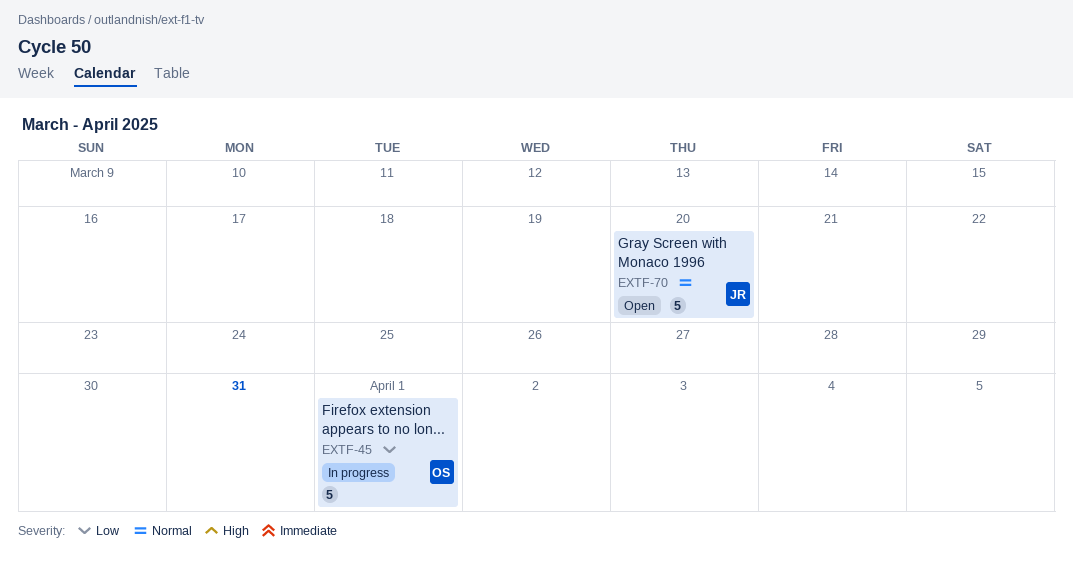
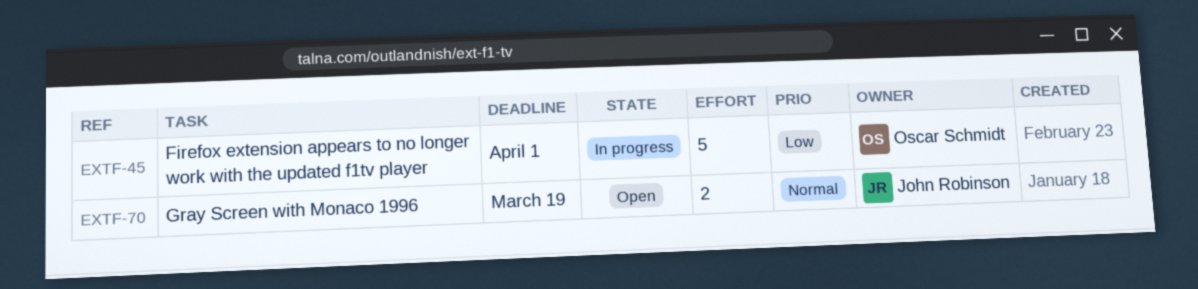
EXTF-70, estimate: 5 -> 2
EXTF-70, due: Mar 20 -> Mar 19

